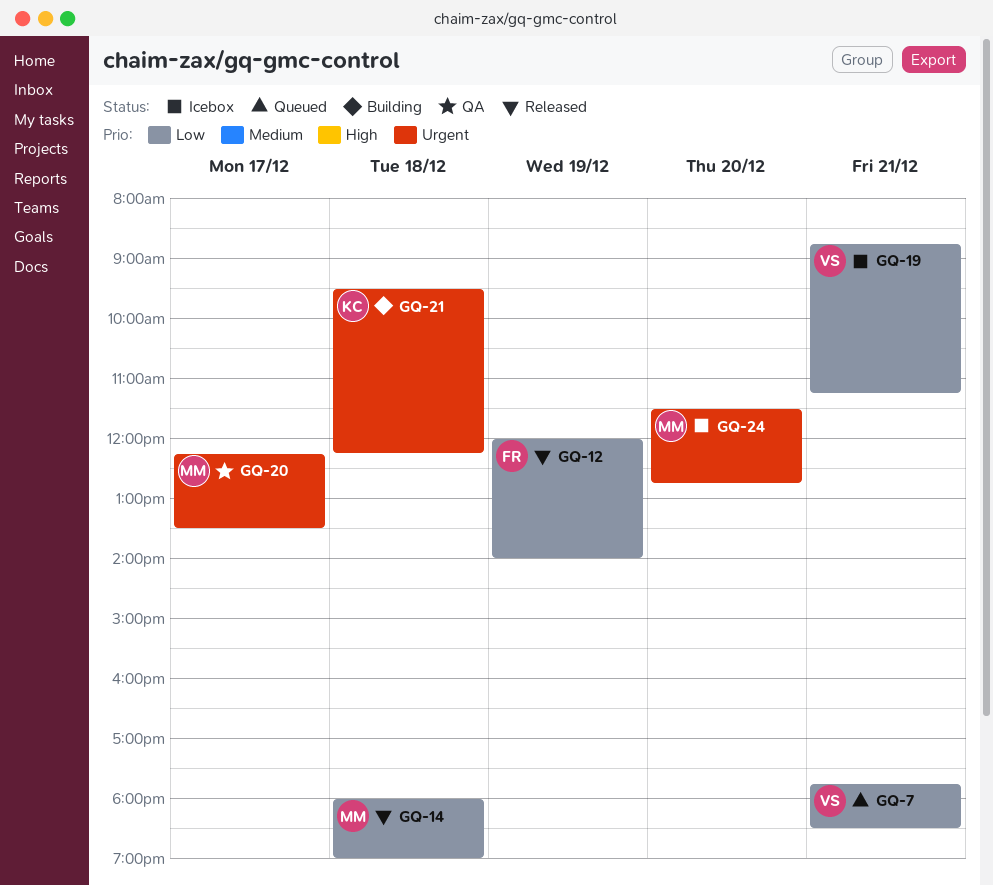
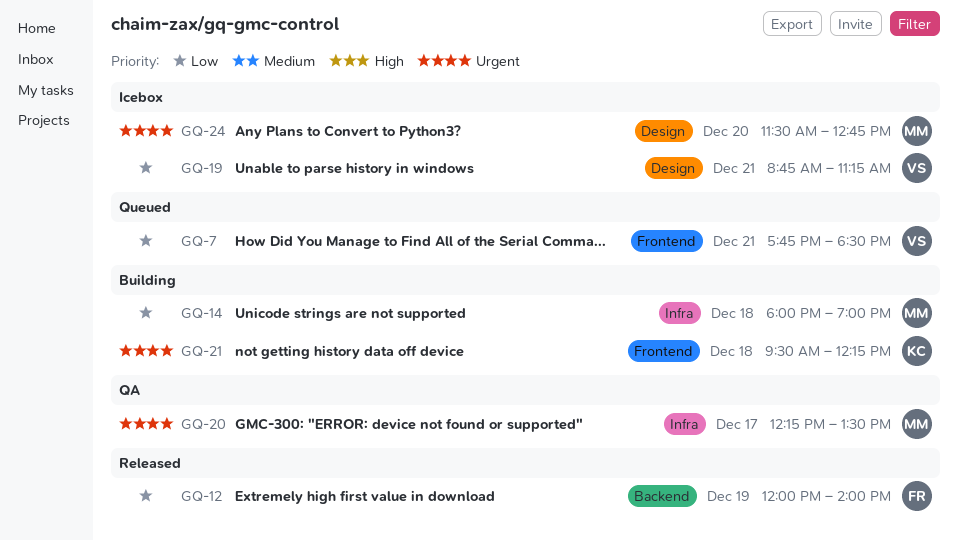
GQ-14, status: Released -> Building

